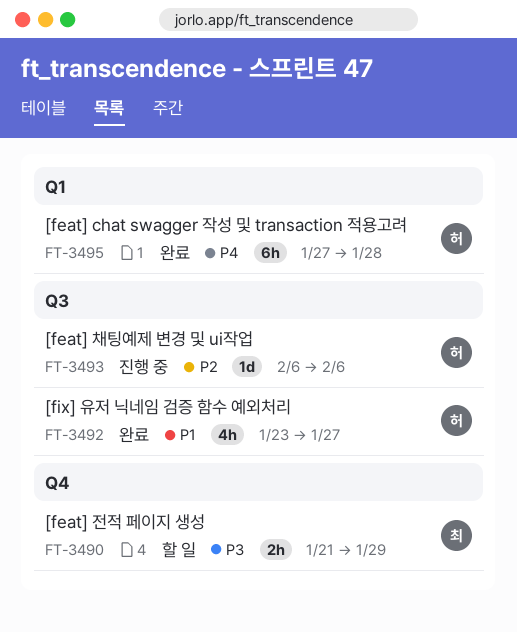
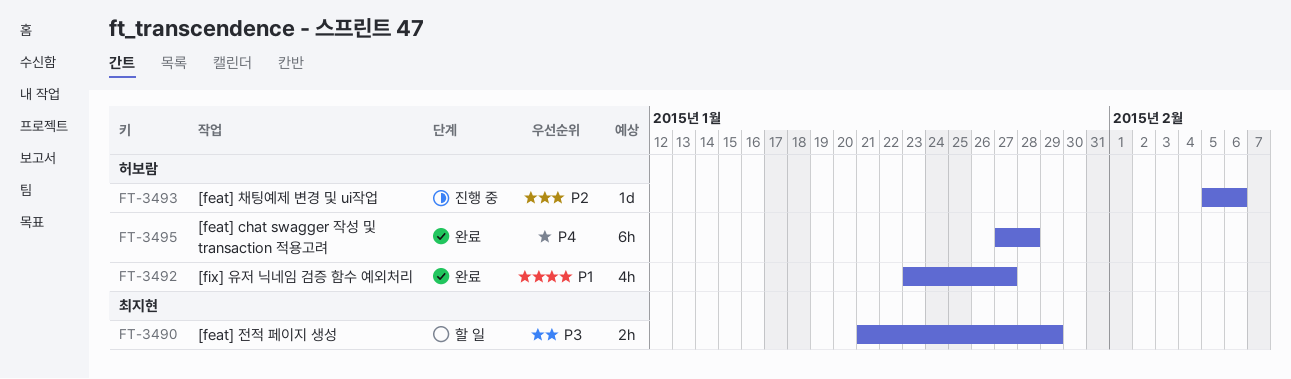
FT-3493, start: Feb 6 -> Feb 5

